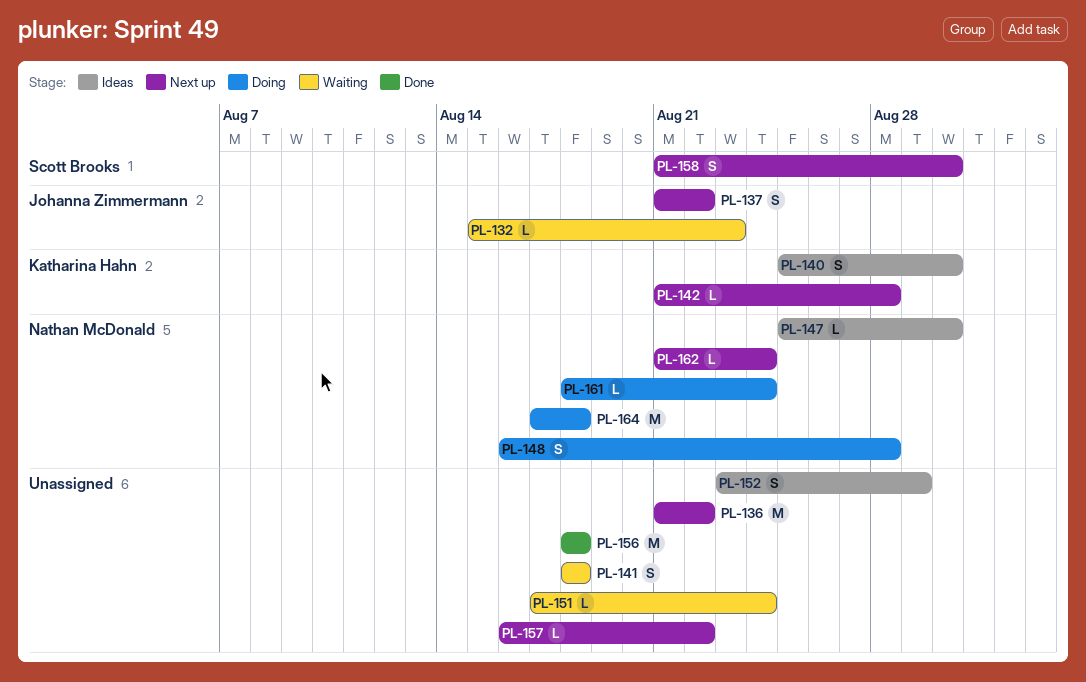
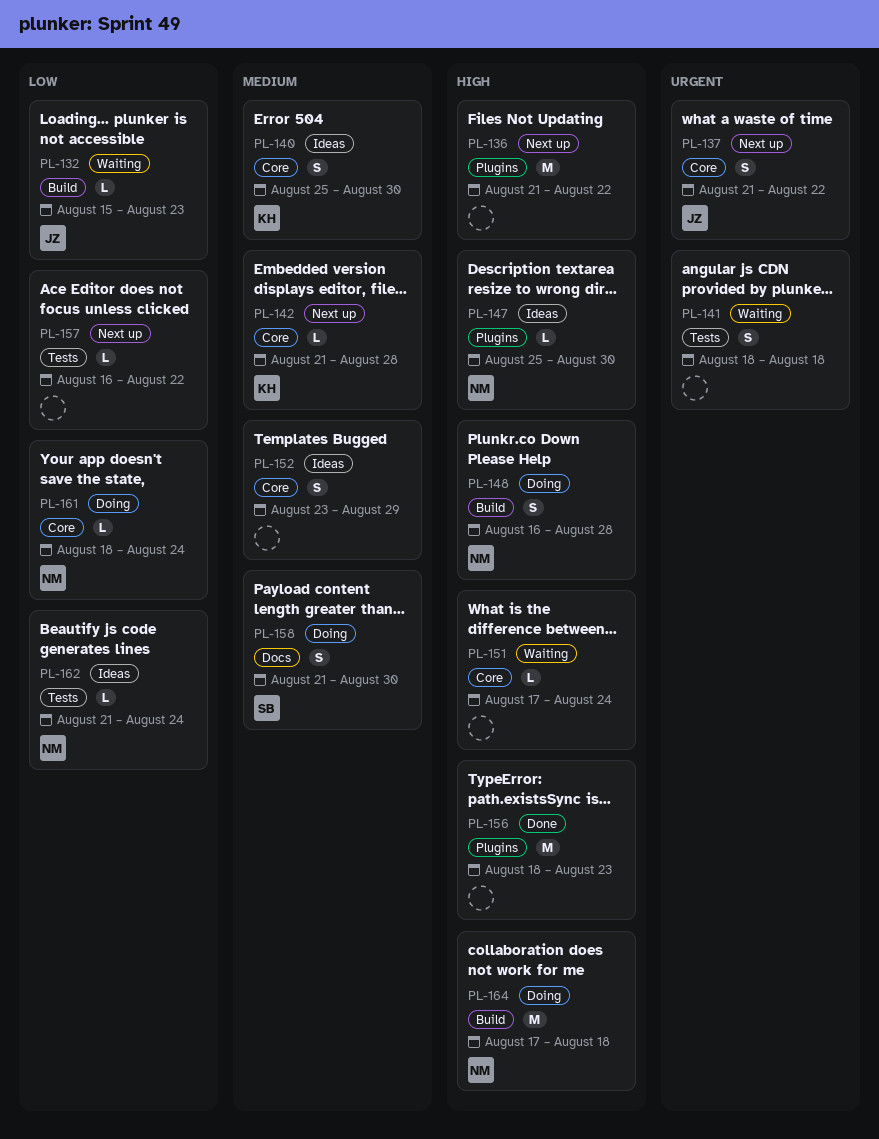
PL-156, due: Aug 18 -> Aug 23
PL-158, status: Next up -> Doing
PL-162, status: Next up -> Ideas

